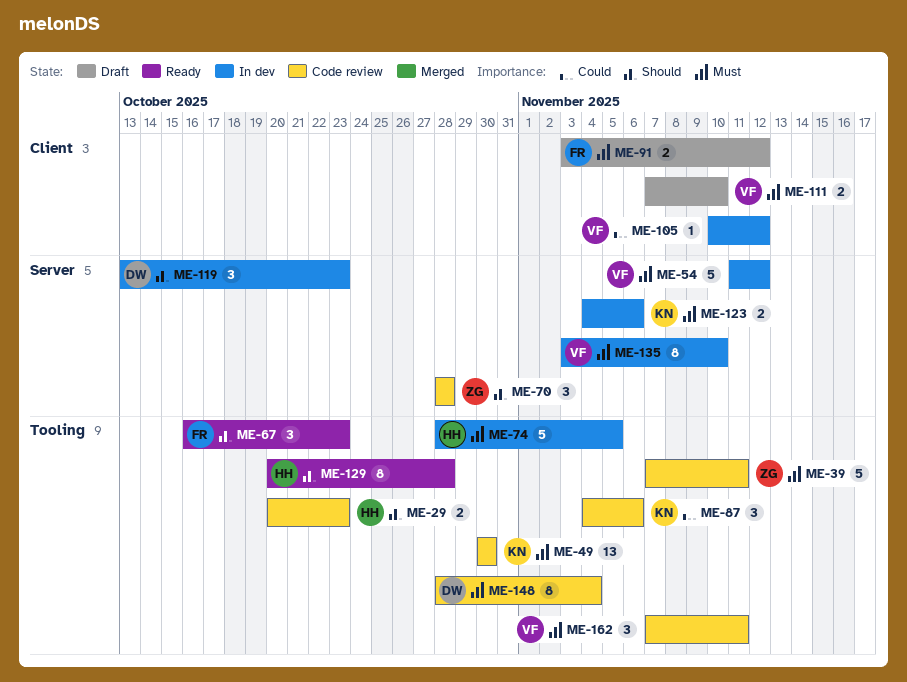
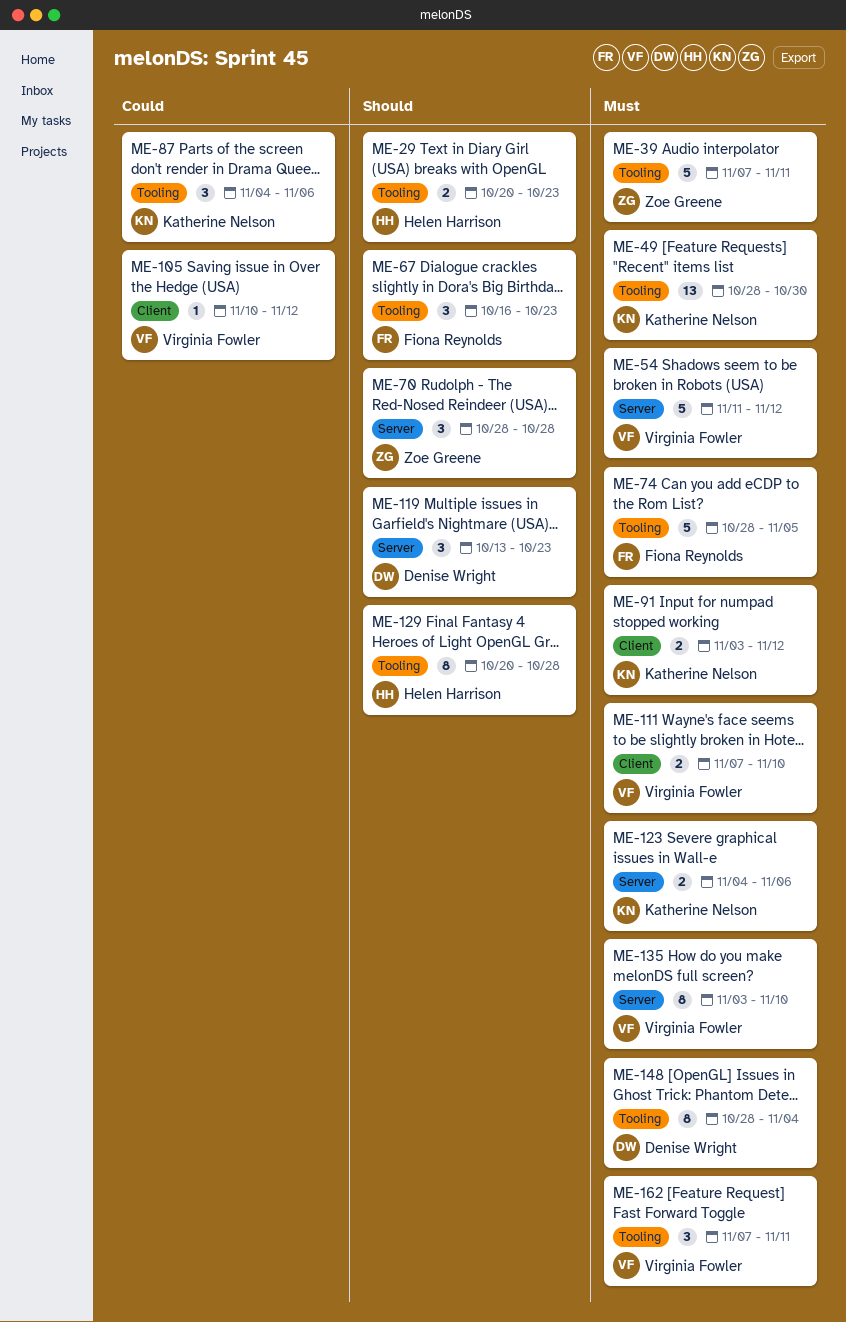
ME-49, start: Oct 30 -> Oct 28
ME-74, owner: Helen Harrison -> Fiona Reynolds
ME-91, owner: Fiona Reynolds -> Katherine Nelson

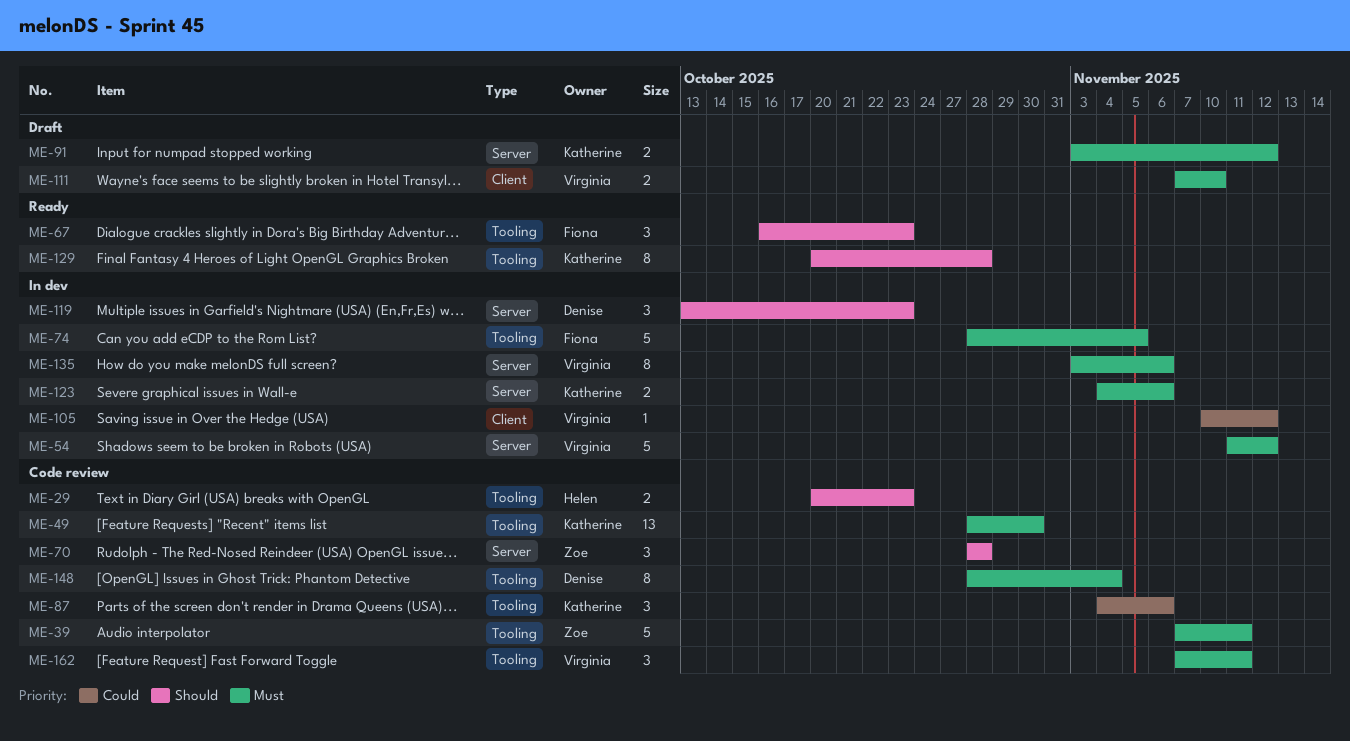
ME-91, label: Client -> Server
ME-129, owner: Helen Harrison -> Katherine Nelson
ME-135, due: Nov 10 -> Nov 6

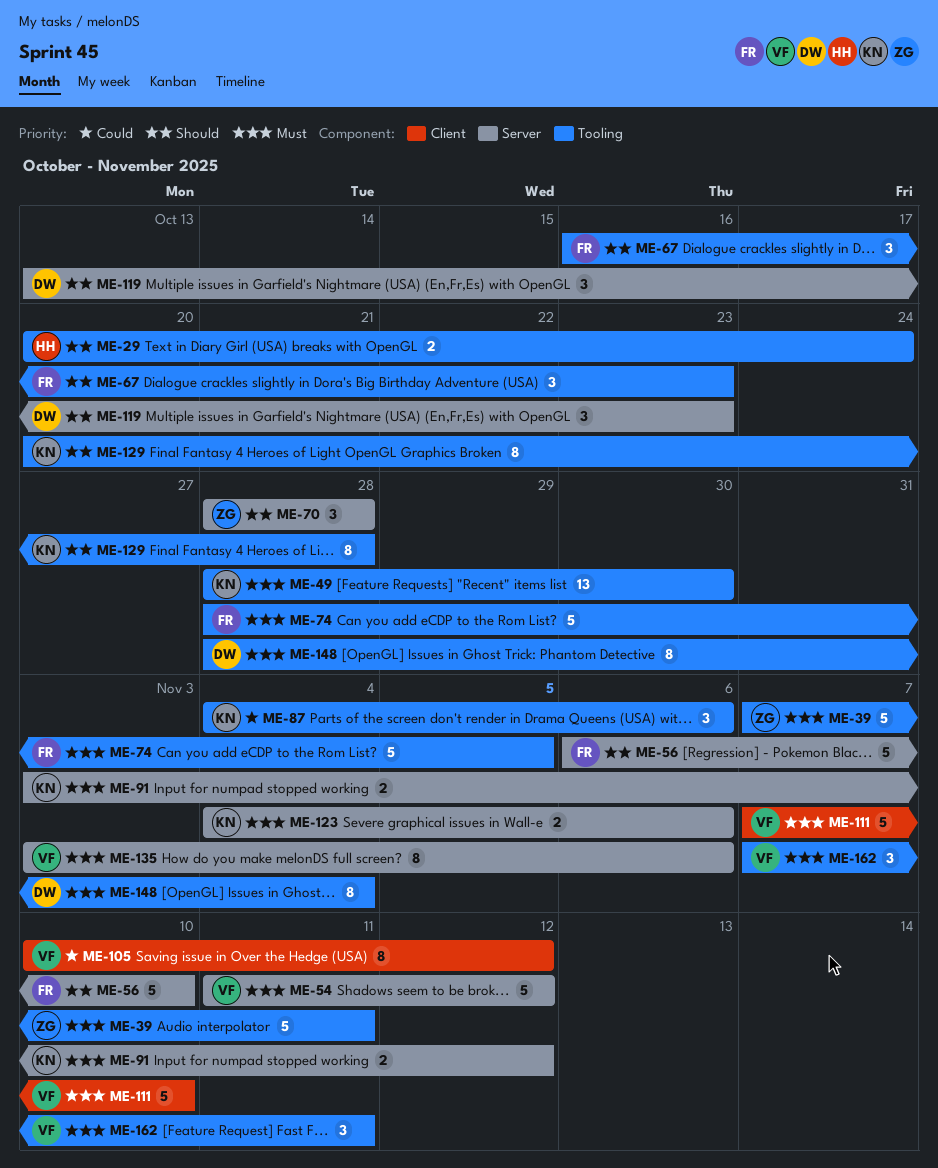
ME-29, due: Oct 23 -> Oct 24
ME-56: none -> present
ME-105, estimate: 1 -> 8
ME-111, estimate: 2 -> 5

